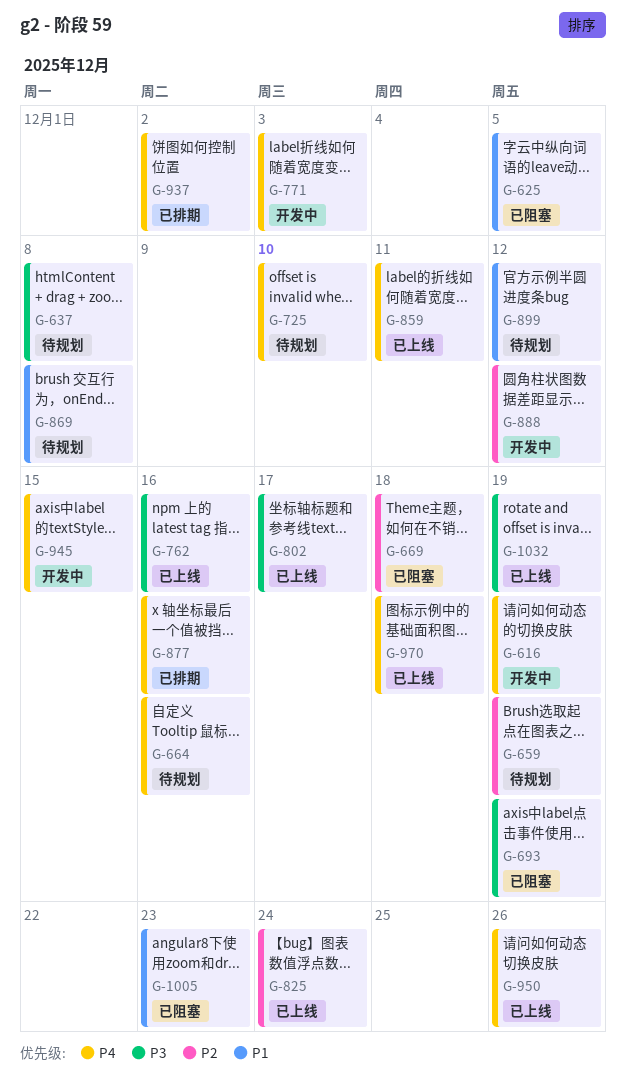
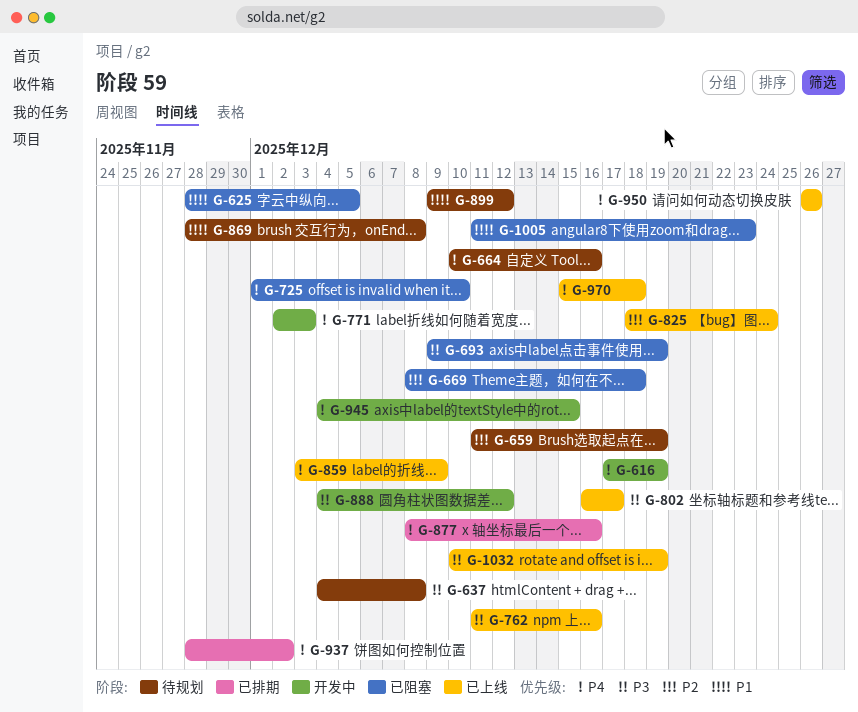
G-725, status: 待规划 -> 已阻塞
G-859, due: Dec 11 -> Dec 9
G-888, priority: P2 -> P3

